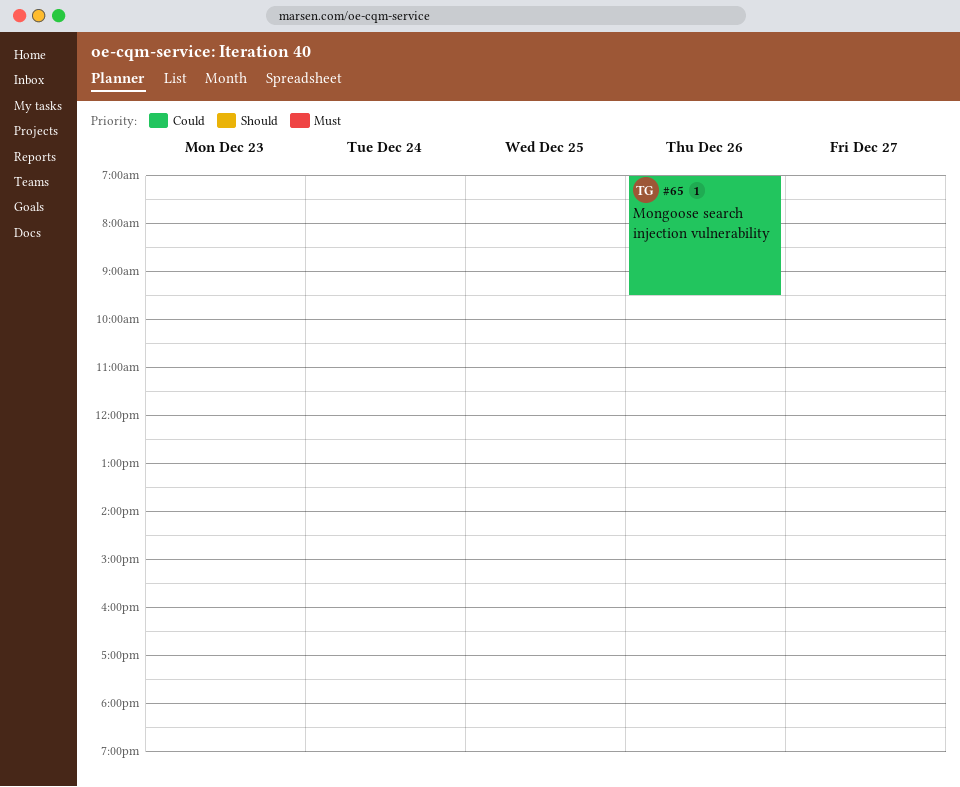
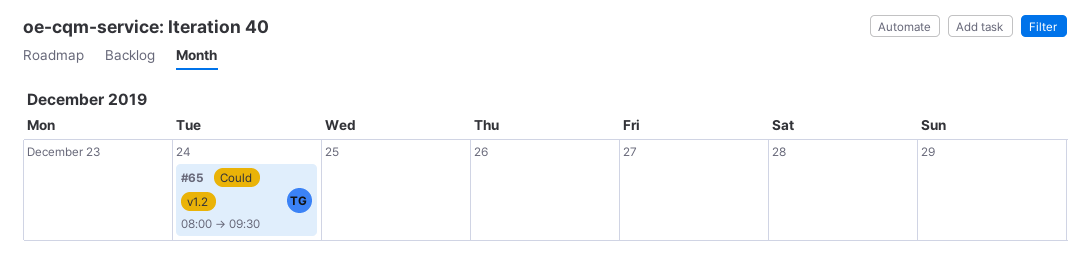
#65, day: Dec 26 -> Dec 24
#65, begins: 07:00 -> 08:00

